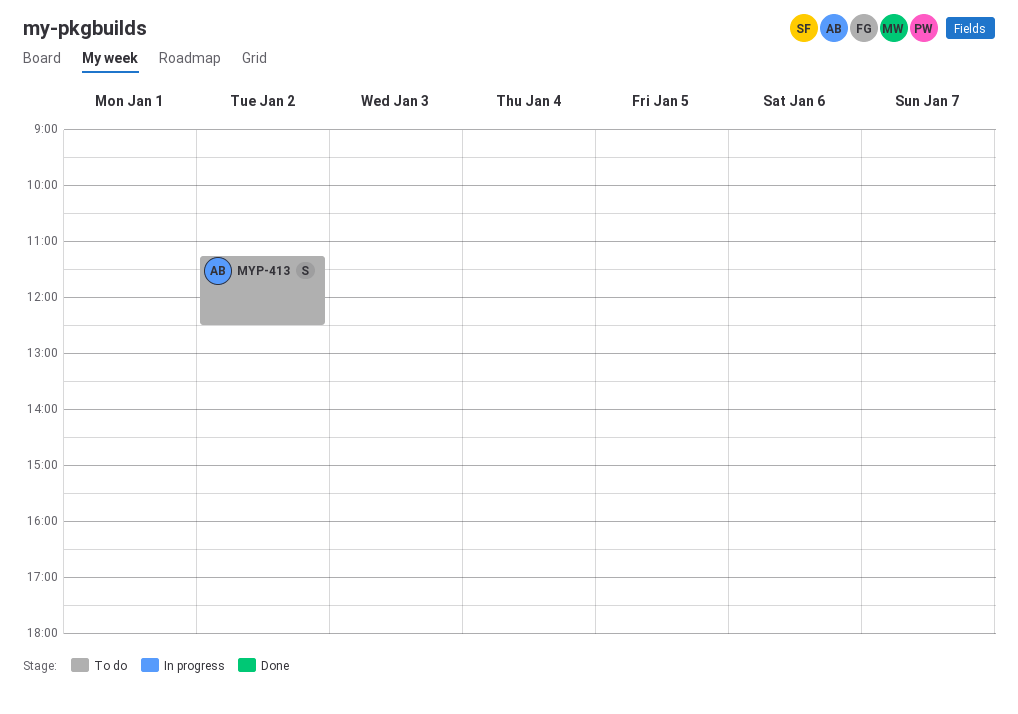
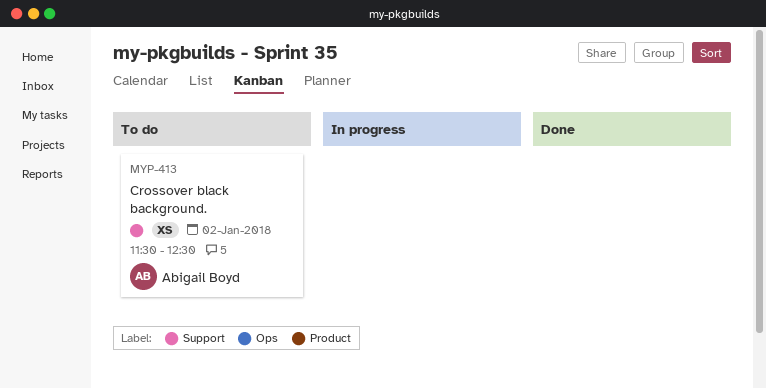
MYP-413, estimate: S -> XS
MYP-413, begins: 11:15 -> 11:30

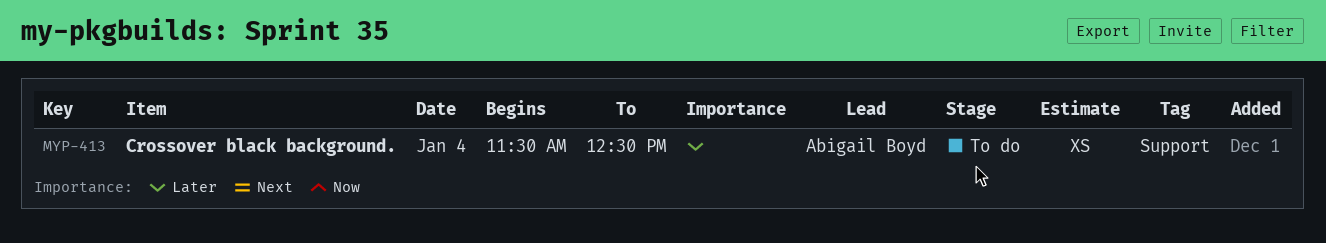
MYP-413, day: Jan 2 -> Jan 4

